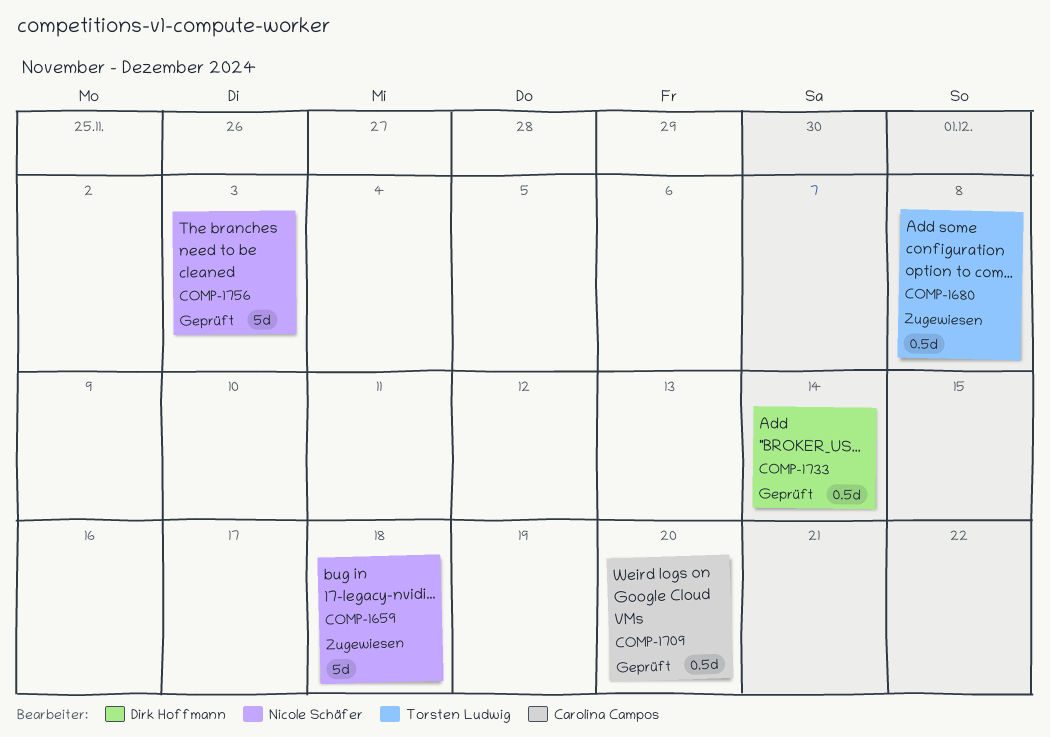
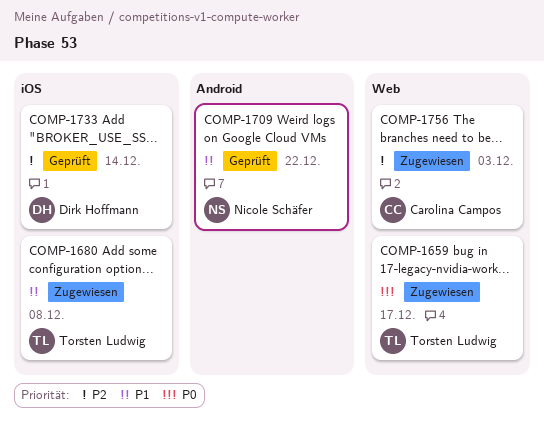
COMP-1659, owner: Nicole Schäfer -> Torsten Ludwig
COMP-1659, due: Dec 18 -> Dec 17
COMP-1709, owner: Carolina Campos -> Nicole Schäfer
COMP-1709, due: Dec 20 -> Dec 22
COMP-1756, status: Geprüft -> Zugewiesen
COMP-1756, owner: Nicole Schäfer -> Carolina Campos

